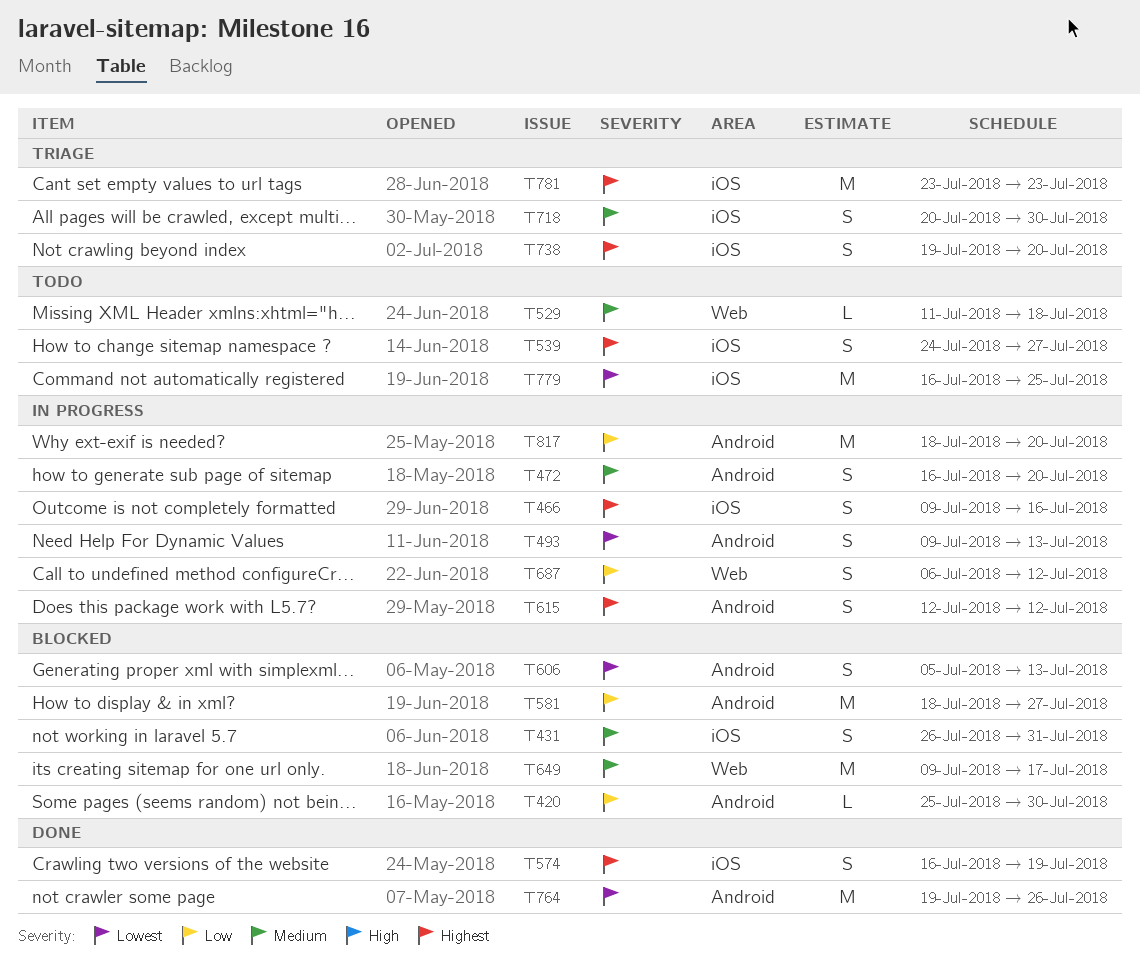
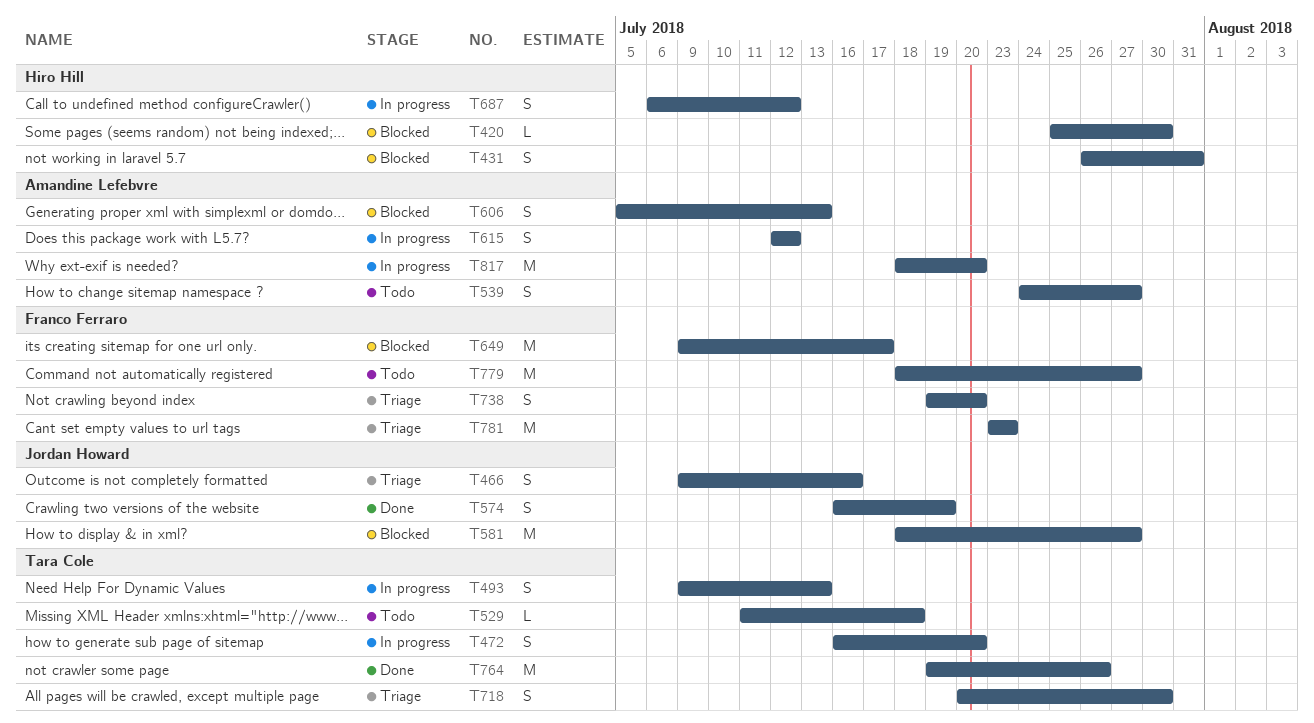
T466, status: In progress -> Triage
T779, start: Jul 16 -> Jul 18
T779, due: Jul 25 -> Jul 27

